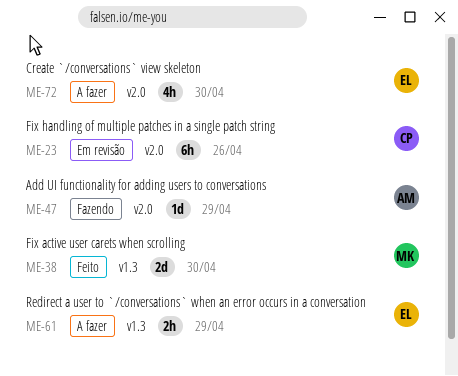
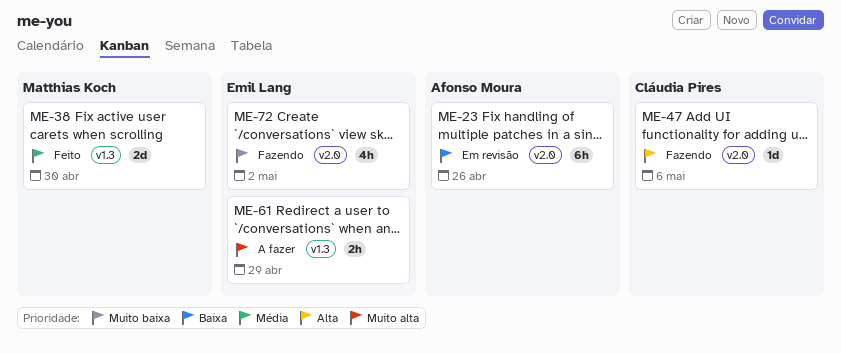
ME-23, owner: Cláudia Pires -> Afonso Moura
ME-47, owner: Afonso Moura -> Cláudia Pires
ME-47, due: Apr 29 -> May 6
ME-72, status: A fazer -> Fazendo
ME-72, due: Apr 30 -> May 2

